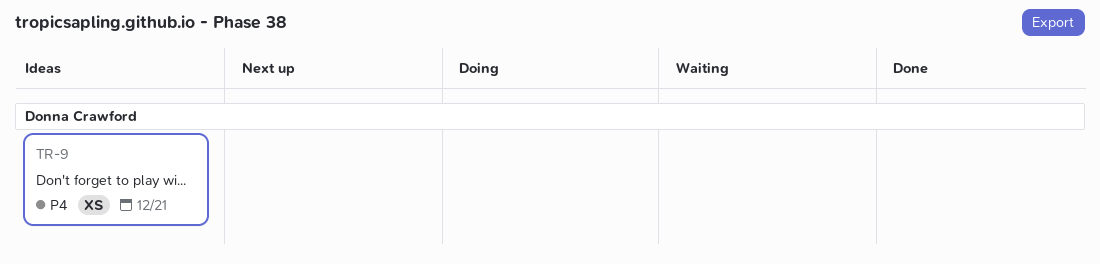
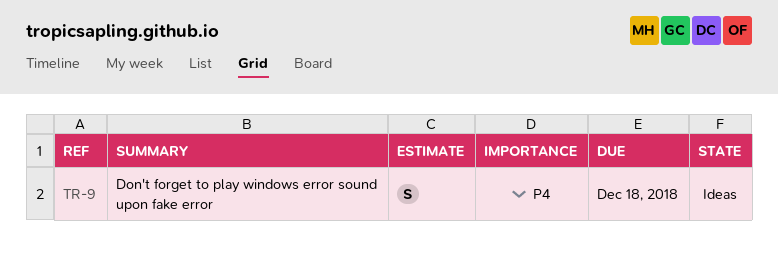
TR-9, estimate: XS -> S
TR-9, due: Dec 21 -> Dec 18

